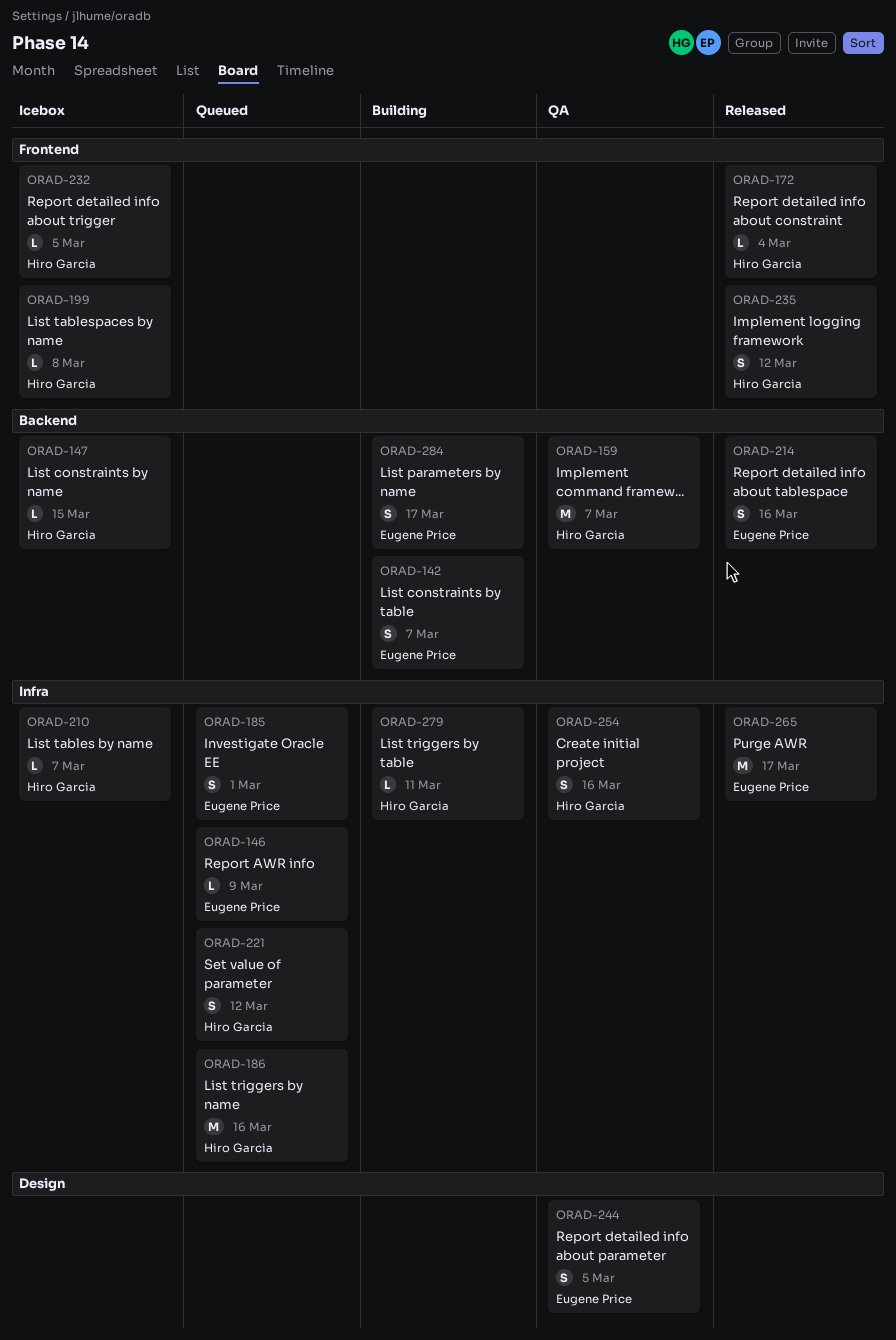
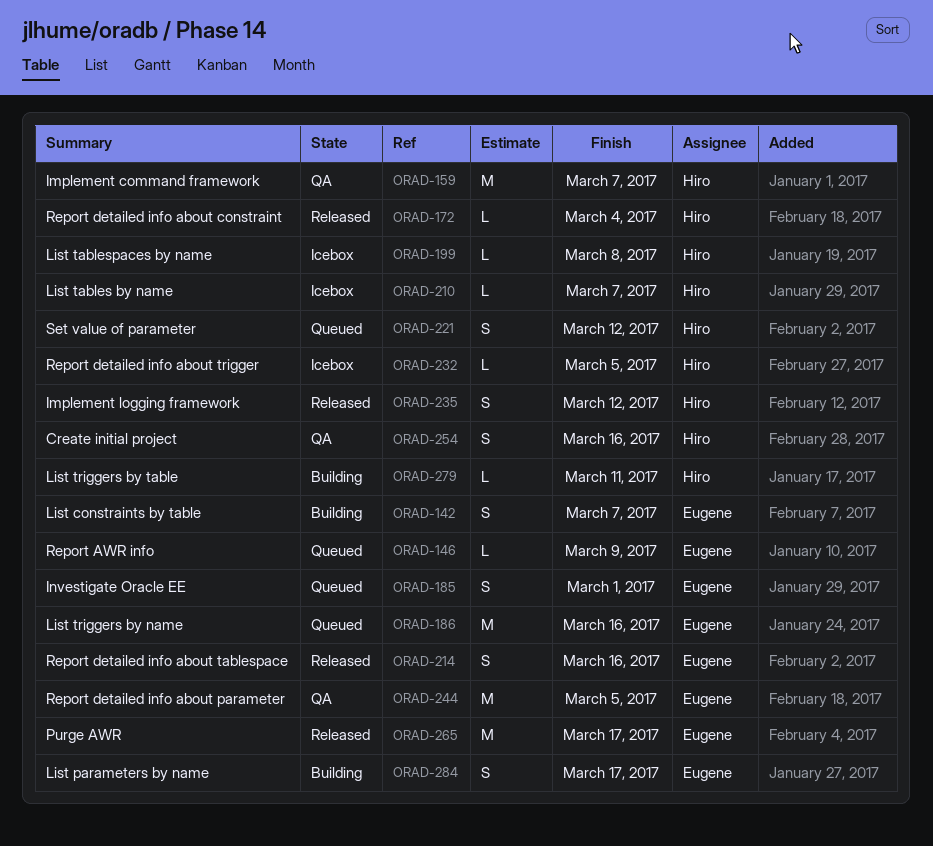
ORAD-147: present -> none
ORAD-186, owner: Hiro Garcia -> Eugene Price
ORAD-244, estimate: S -> M

